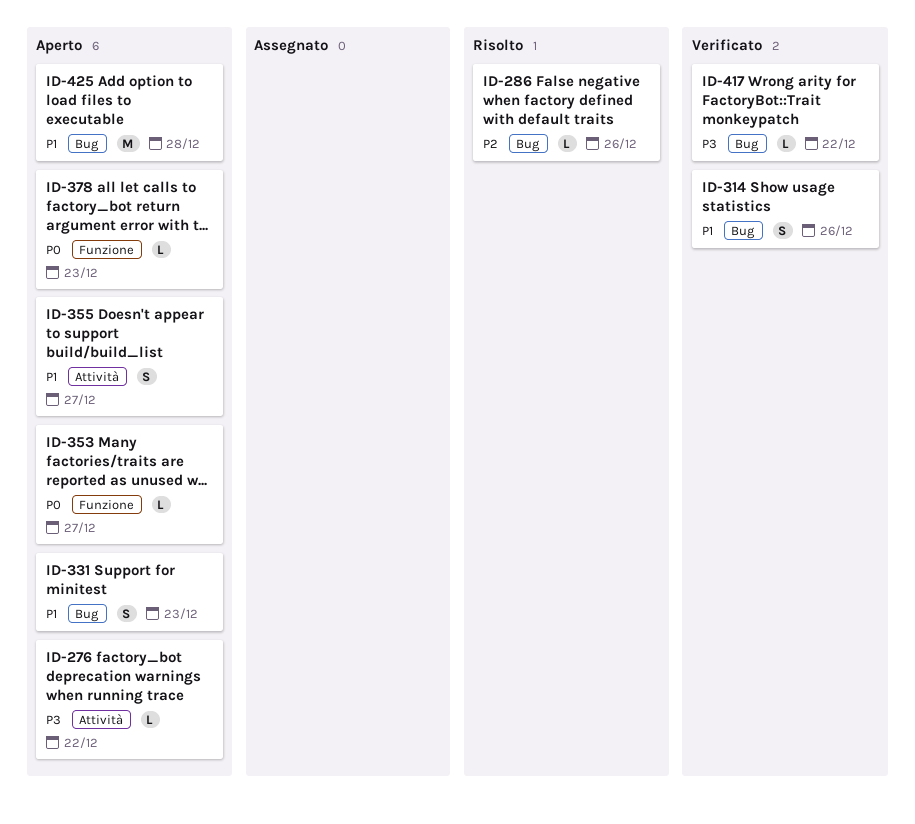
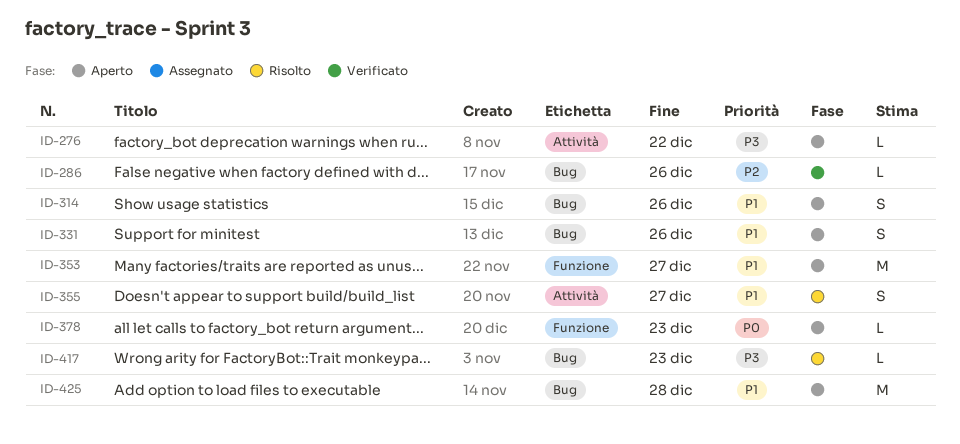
ID-286, status: Risolto -> Verificato
ID-314, status: Verificato -> Aperto
ID-331, due: Dec 23 -> Dec 26
ID-353, priority: P0 -> P1
ID-353, estimate: L -> M
ID-355, status: Aperto -> Risolto
ID-417, status: Verificato -> Risolto
ID-417, due: Dec 22 -> Dec 23

